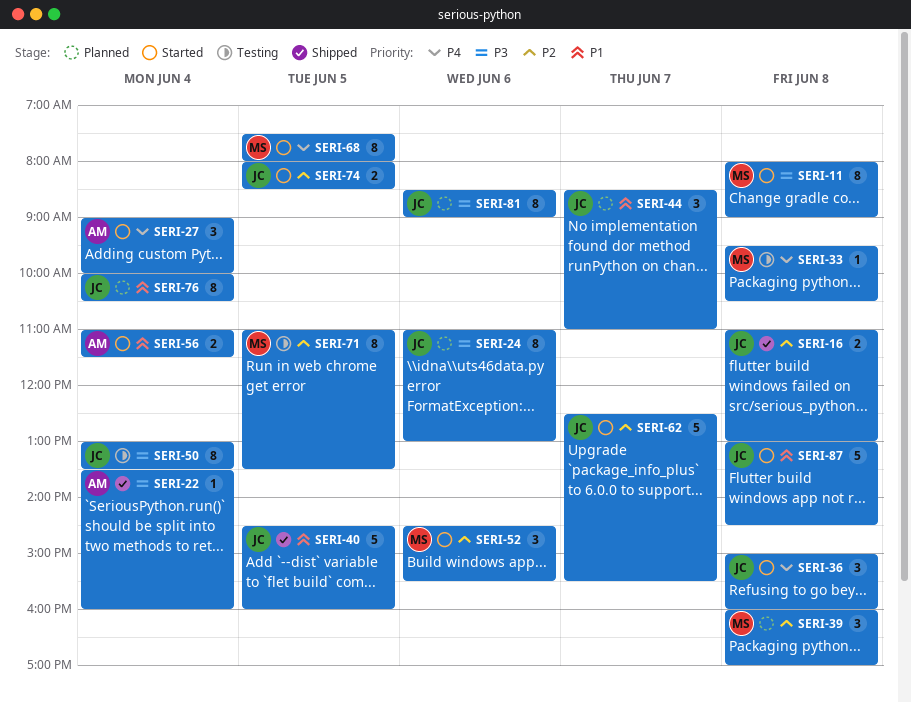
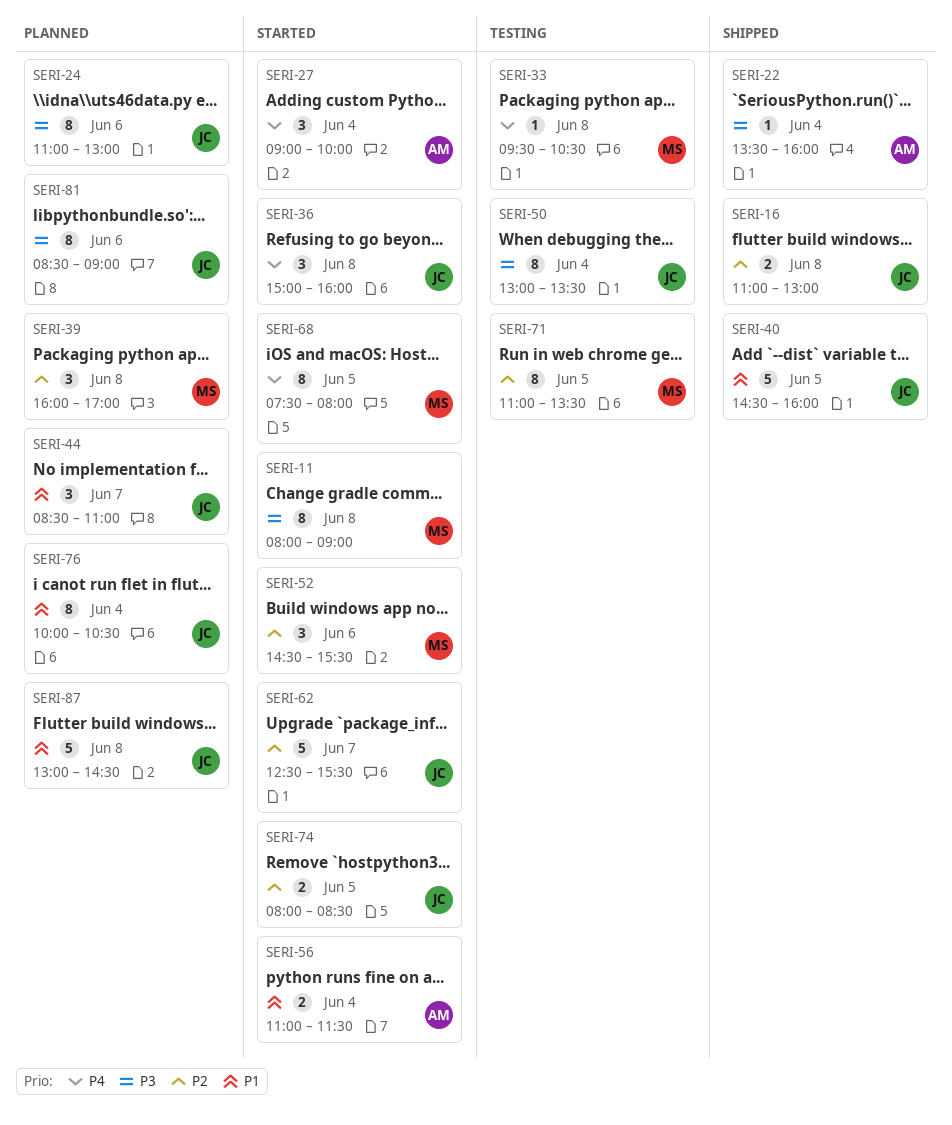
SERI-87, status: Started -> Planned

